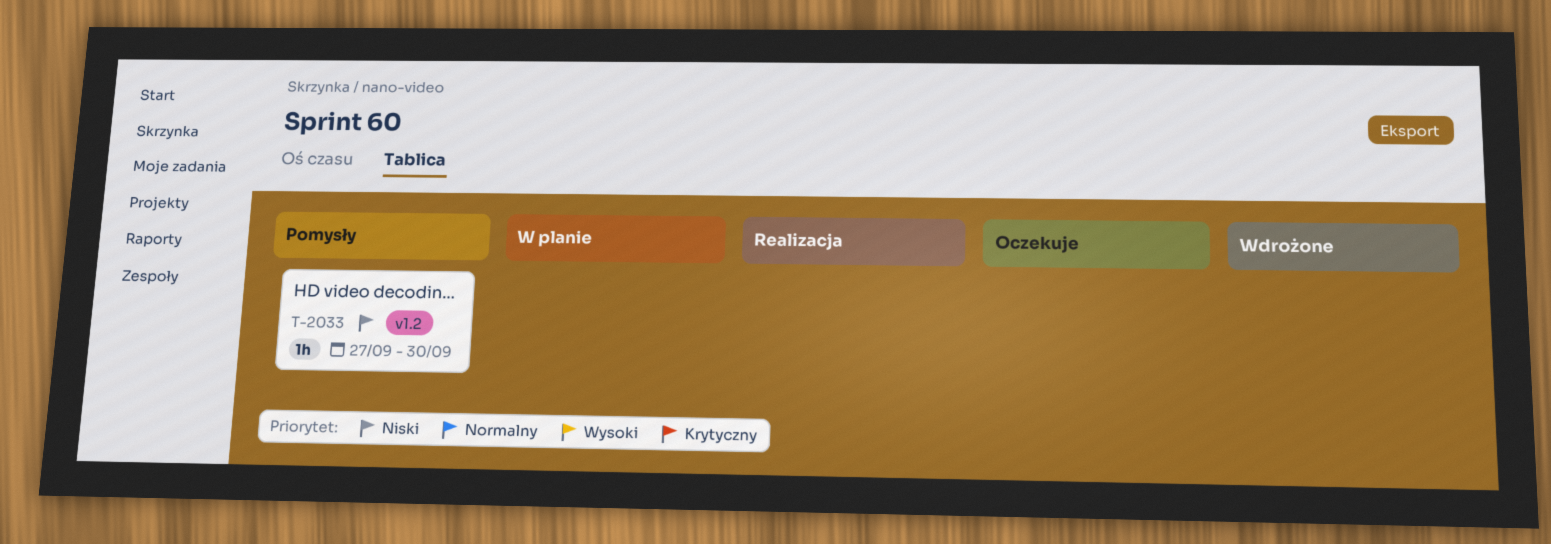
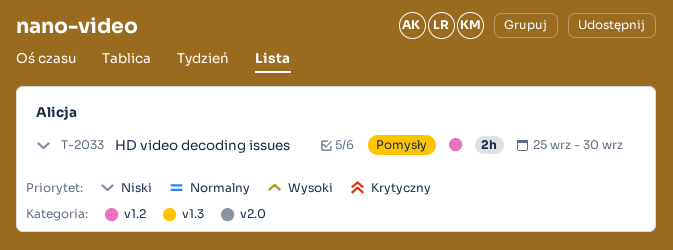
T-2033, estimate: 1h -> 2h
T-2033, start: Sep 27 -> Sep 25

